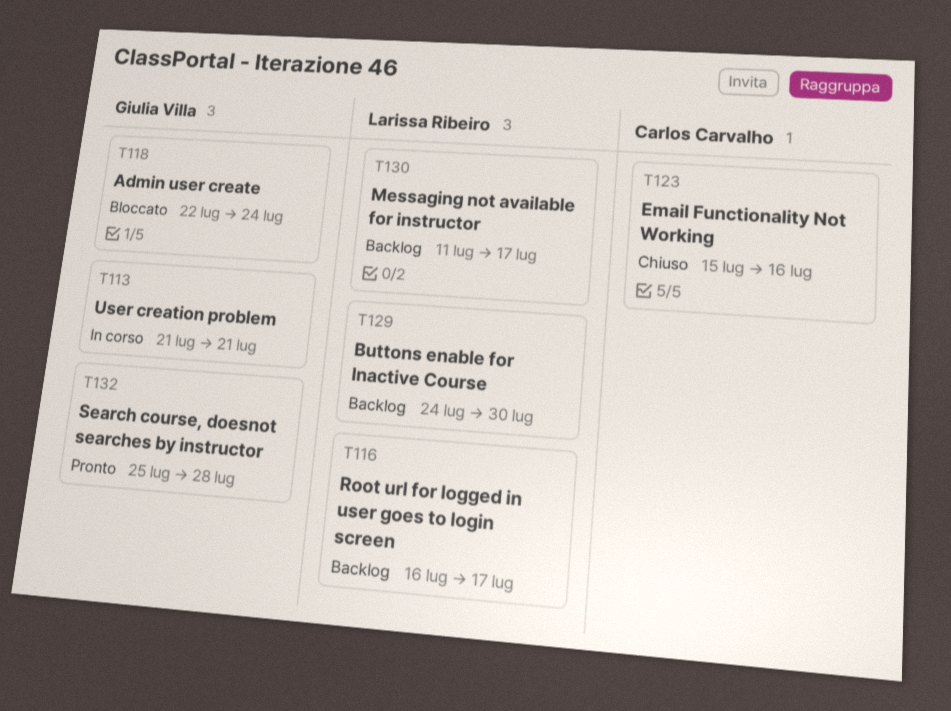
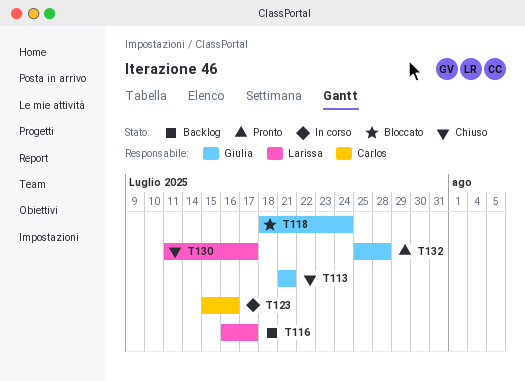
T113, status: In corso -> Chiuso
T118, start: Jul 22 -> Jul 18
T123, status: Chiuso -> In corso
T129: present -> none
T130, status: Backlog -> Chiuso

